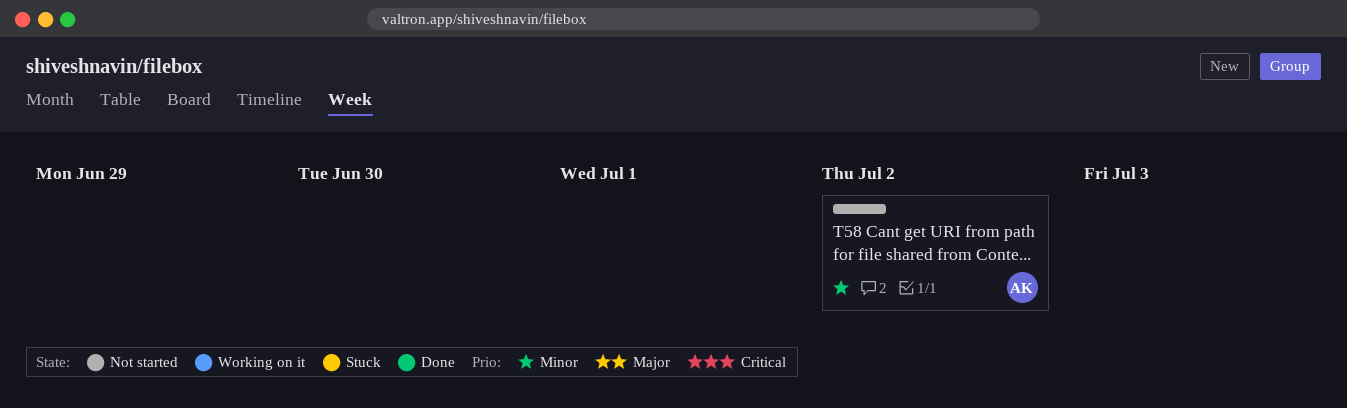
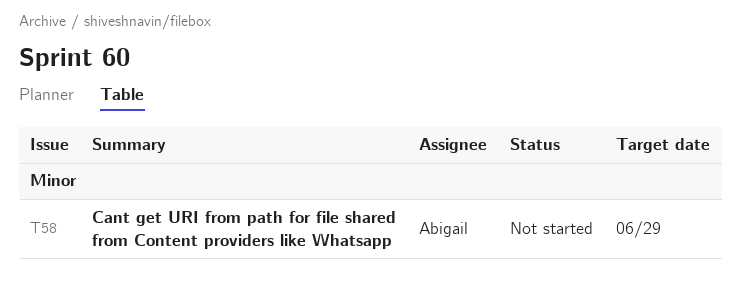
T58, due: Jul 2 -> Jun 29

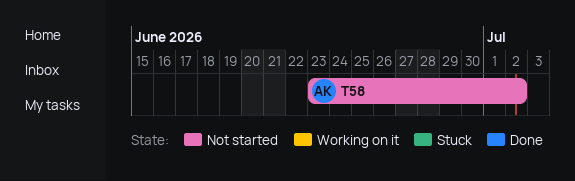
T58, due: Jun 29 -> Jul 2

